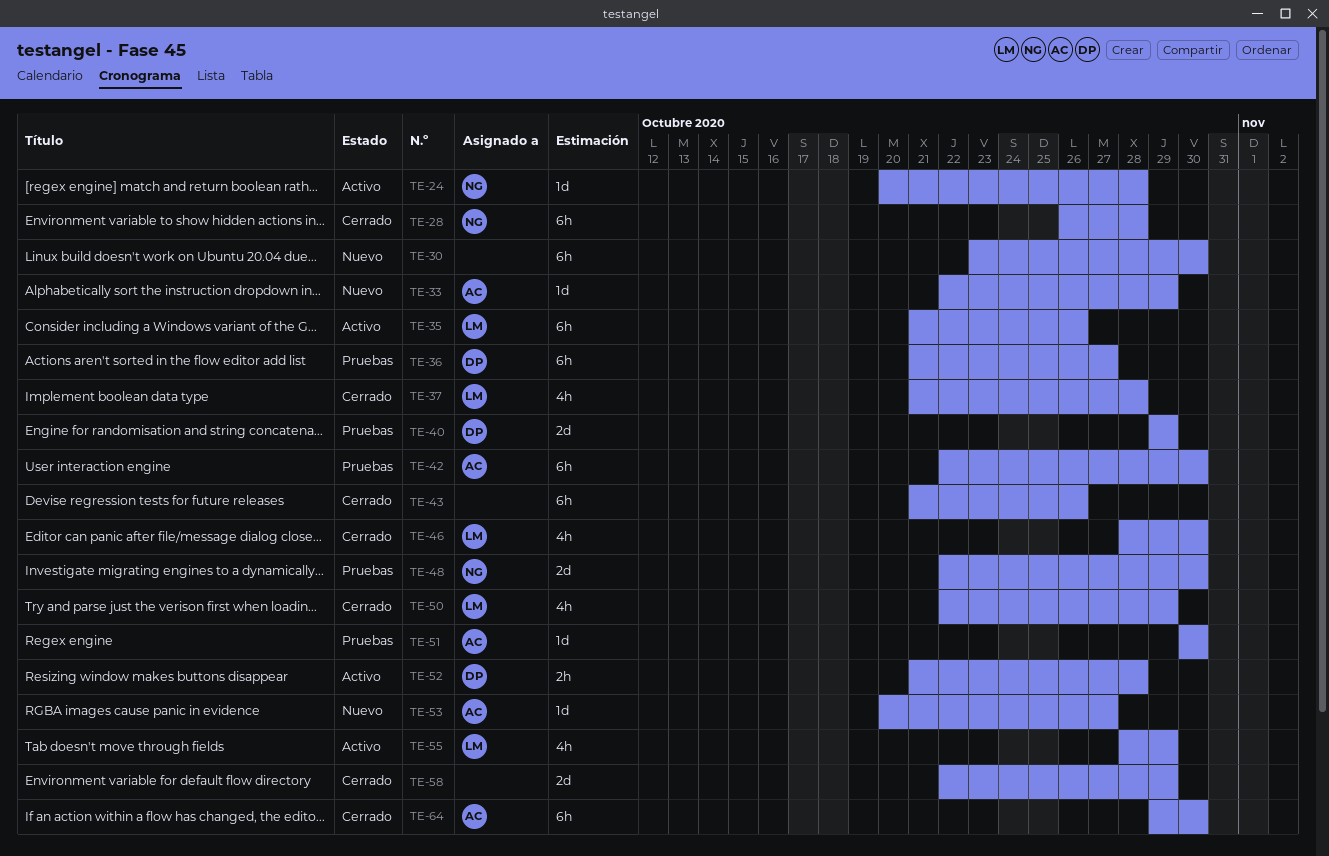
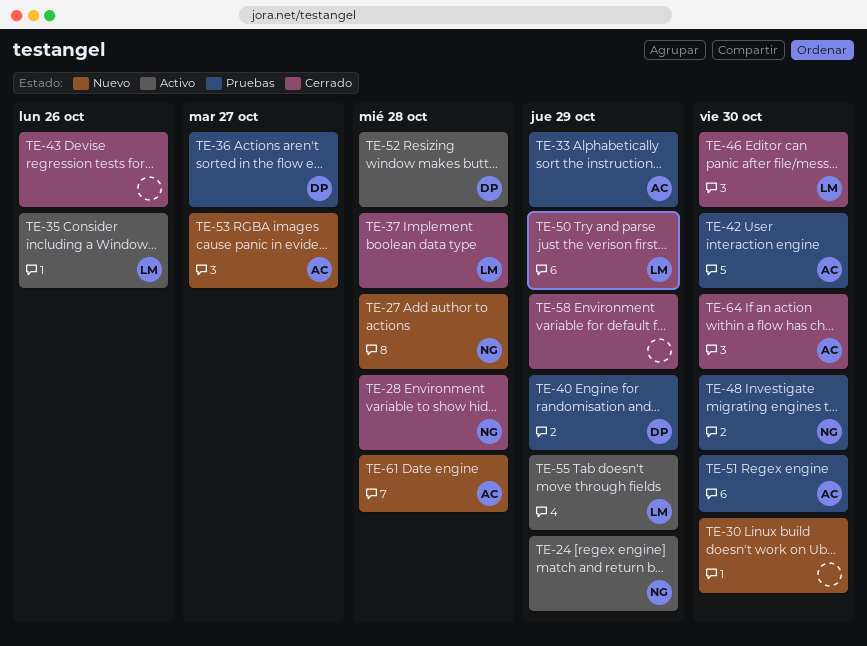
TE-24, due: Oct 28 -> Oct 29
TE-27: none -> present
TE-33, status: Nuevo -> Pruebas
TE-61: none -> present

